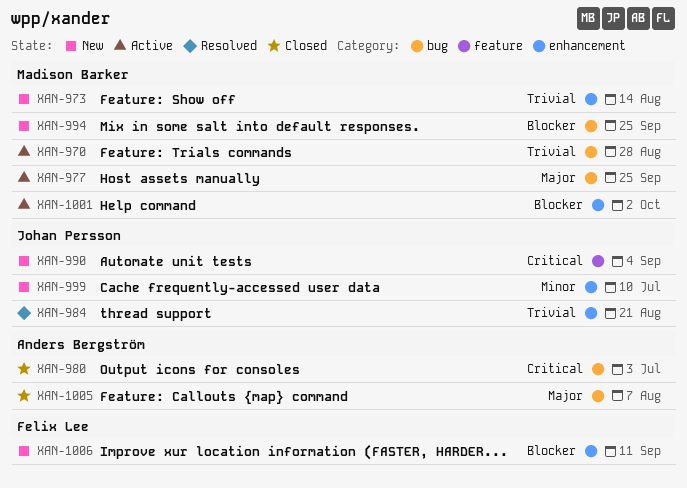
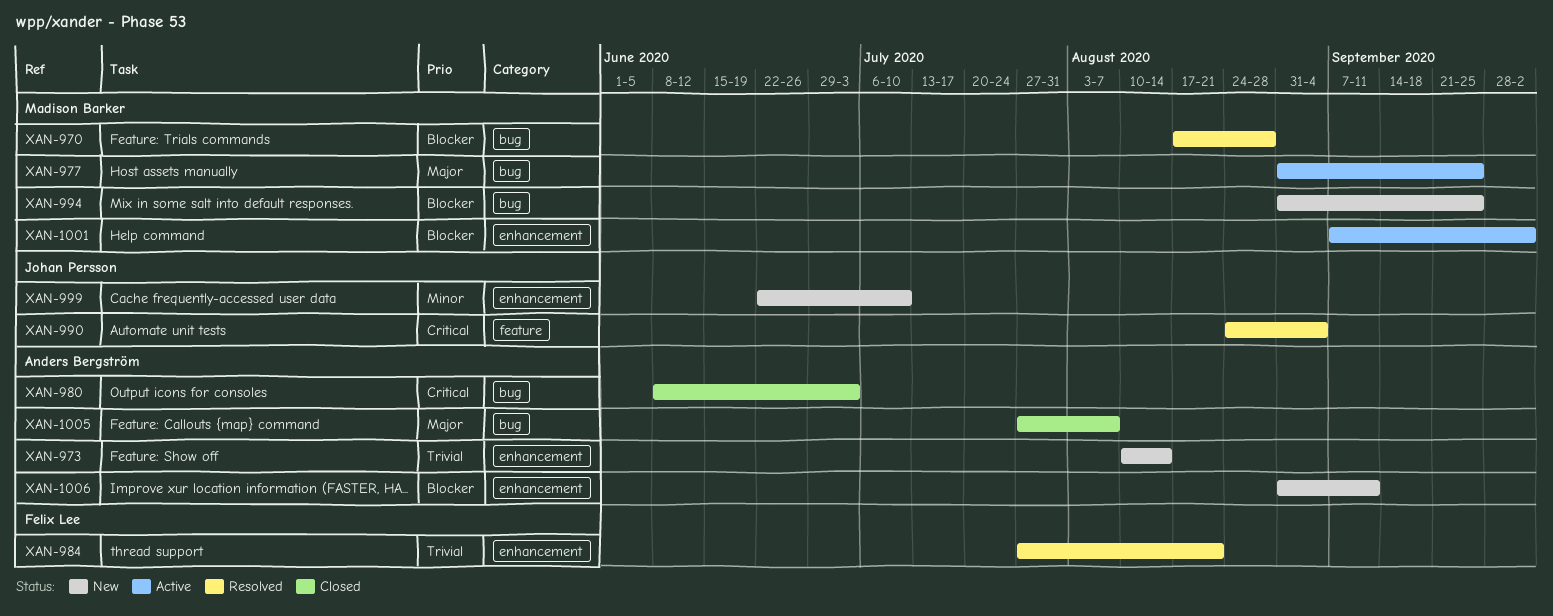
XAN-970, status: Active -> Resolved
XAN-970, priority: Trivial -> Blocker
XAN-973, owner: Madison Barker -> Anders Bergström
XAN-984, owner: Johan Persson -> Felix Lee
XAN-990, status: New -> Resolved
XAN-1006, owner: Felix Lee -> Anders Bergström

